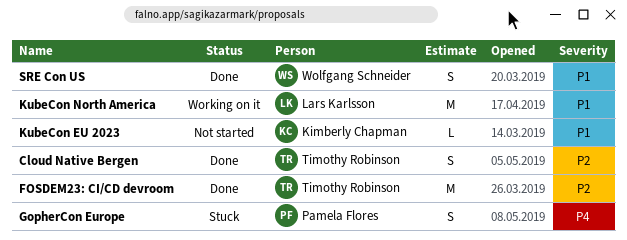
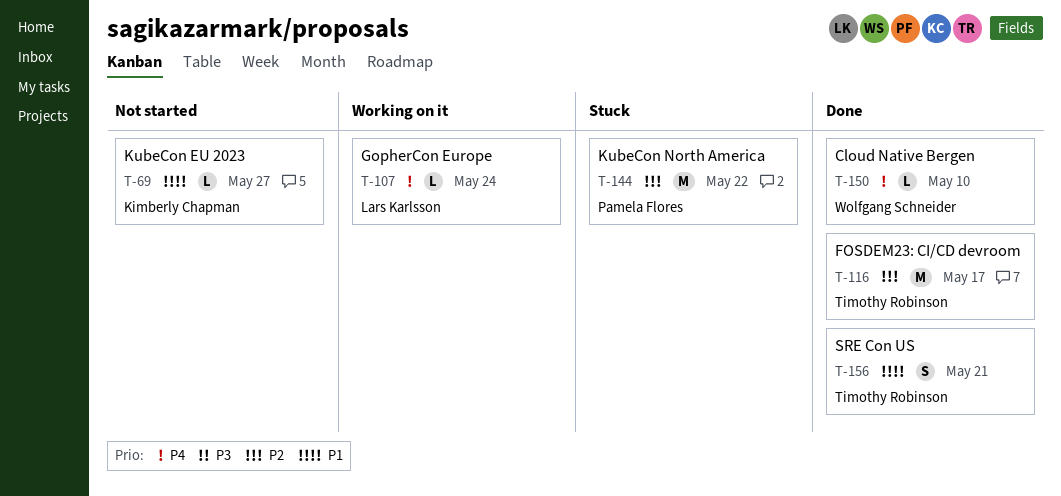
Cloud Native Bergen, owner: Timothy Robinson -> Wolfgang Schneider
Cloud Native Bergen, priority: P2 -> P4
Cloud Native Bergen, estimate: S -> L
GopherCon Europe, status: Stuck -> Working on it
GopherCon Europe, owner: Pamela Flores -> Lars Karlsson
GopherCon Europe, estimate: S -> L
KubeCon North America, status: Working on it -> Stuck
KubeCon North America, owner: Lars Karlsson -> Pamela Flores
KubeCon North America, priority: P1 -> P2
SRE Con US, owner: Wolfgang Schneider -> Timothy Robinson

